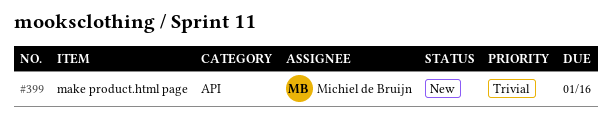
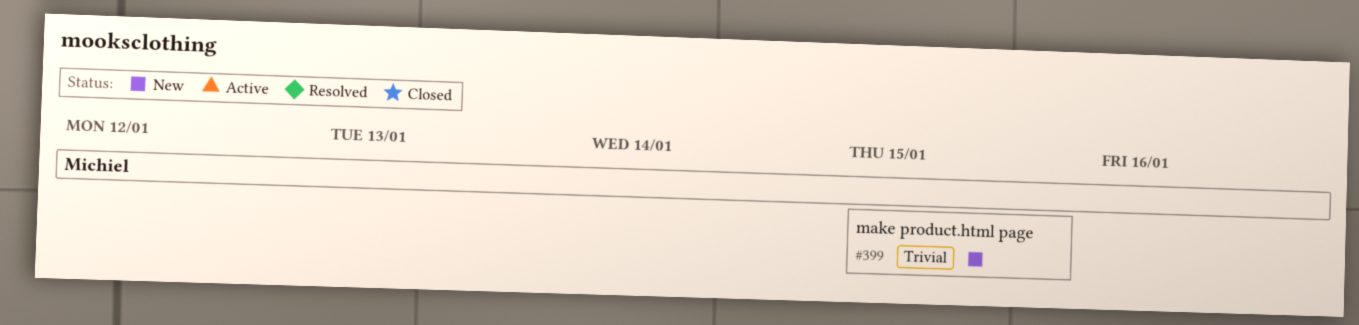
#399, due: Jan 16 -> Jan 15

